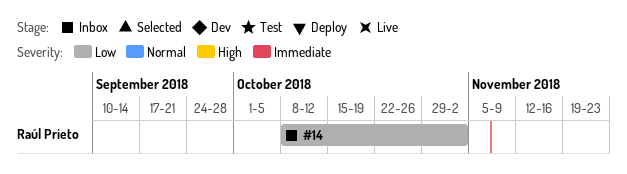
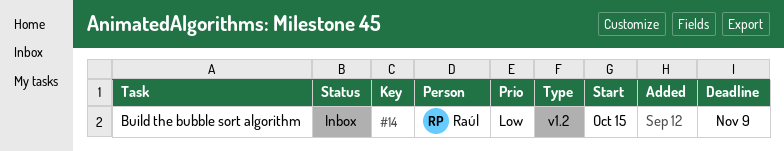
#14, start: Oct 8 -> Oct 15
#14, due: Nov 2 -> Nov 9

